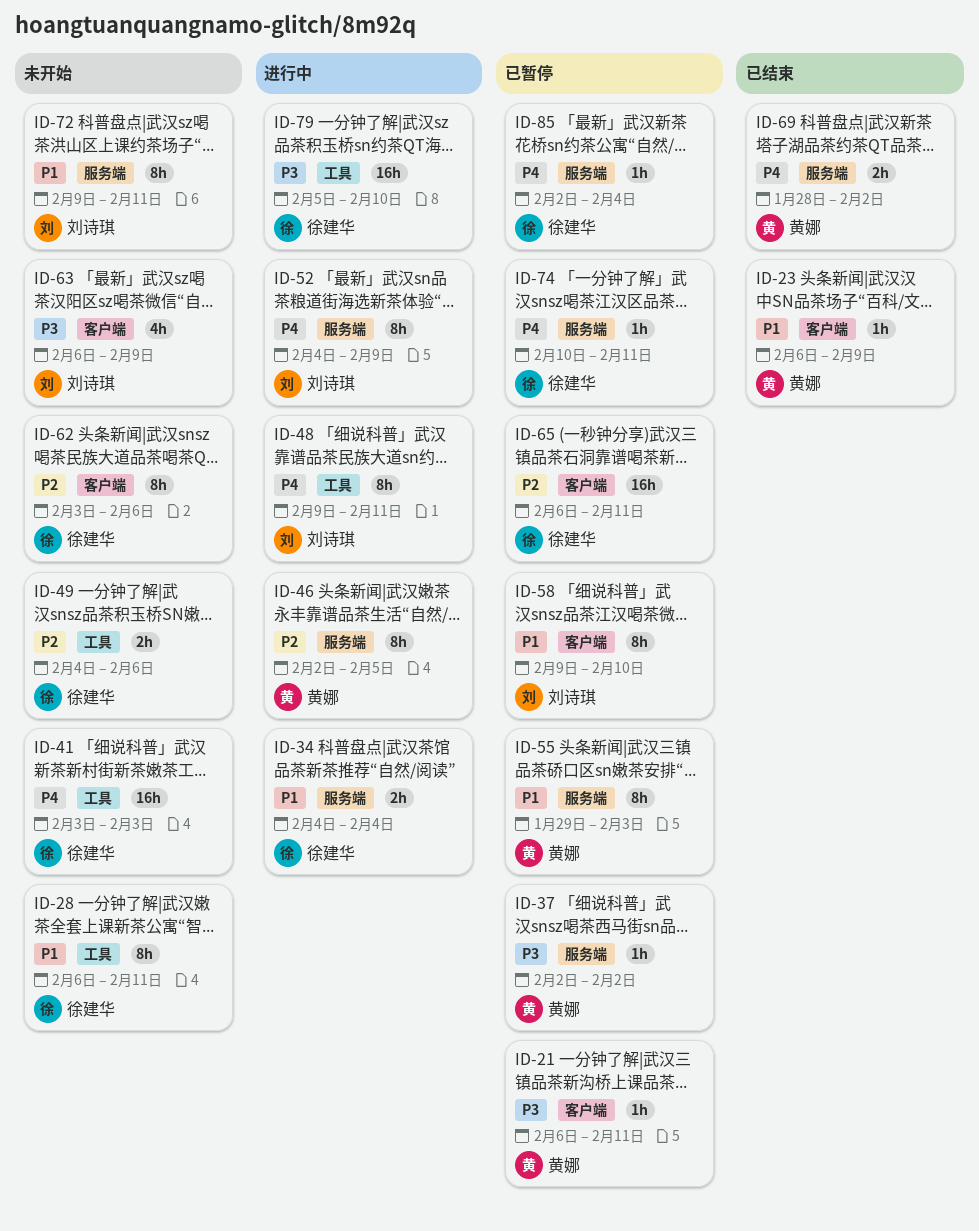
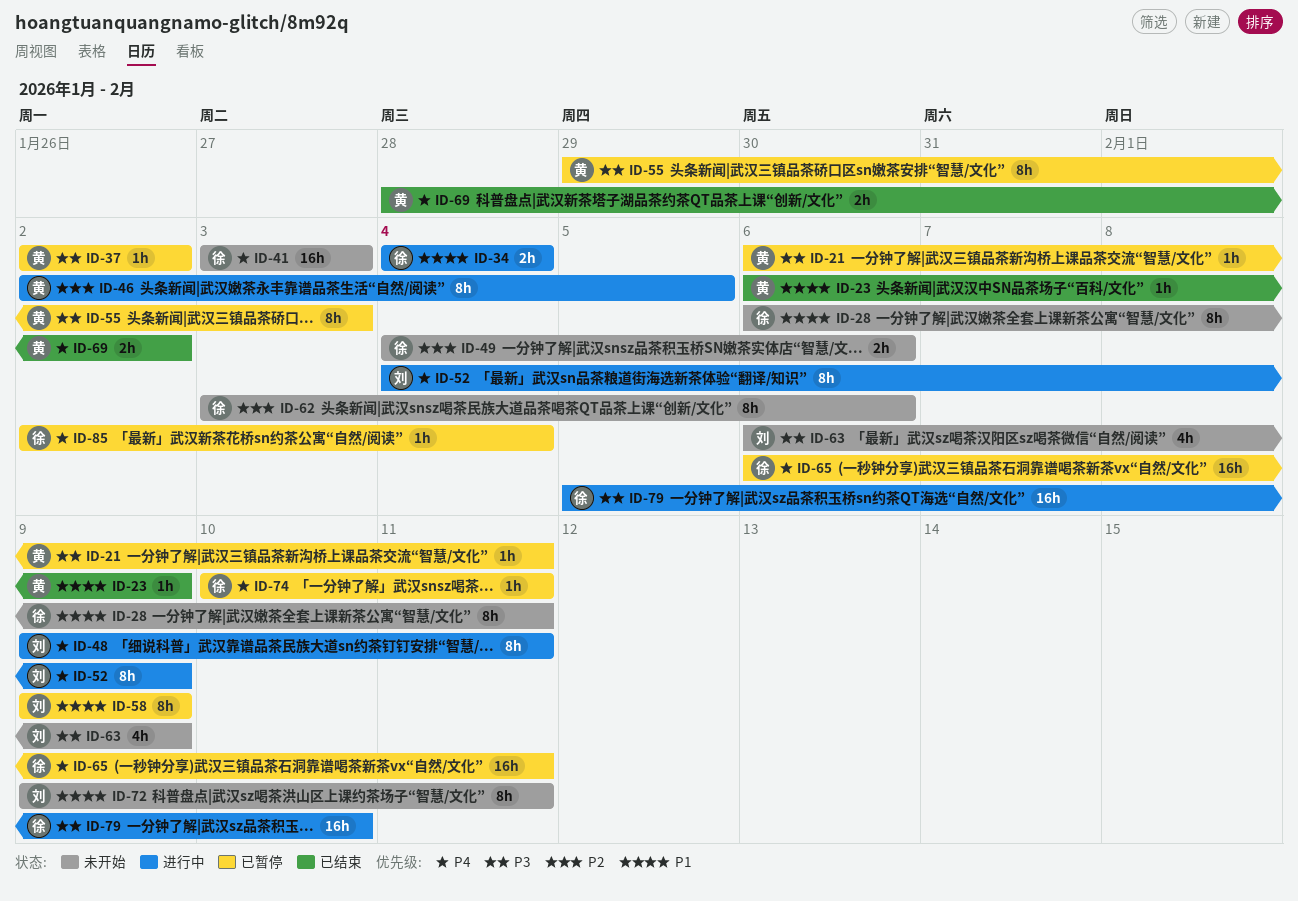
ID-55, priority: P1 -> P3
ID-58, due: Feb 10 -> Feb 9
ID-65, priority: P2 -> P4

